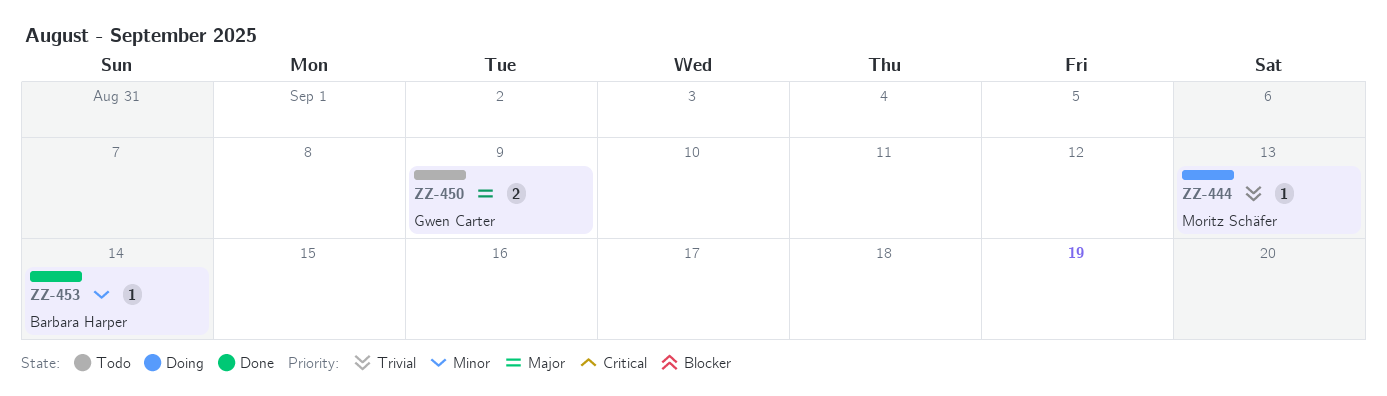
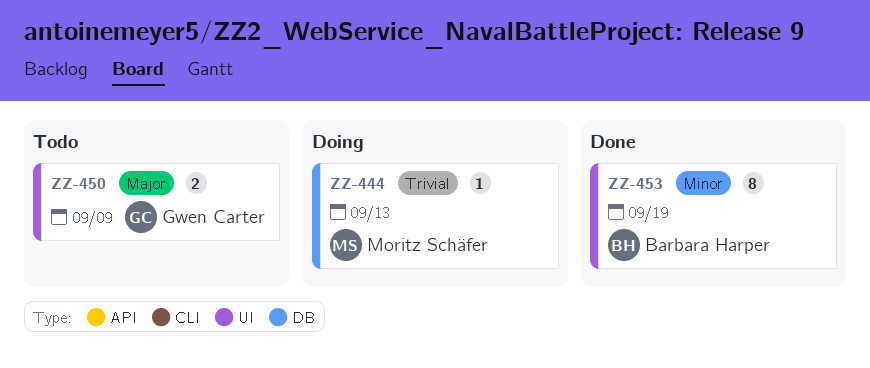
ZZ-453, estimate: 1 -> 8
ZZ-453, due: Sep 14 -> Sep 19

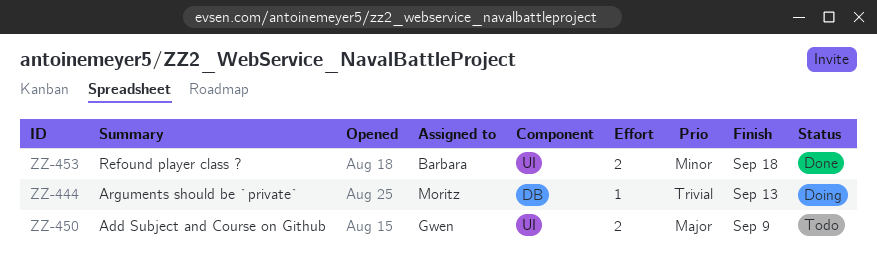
ZZ-453, estimate: 8 -> 2
ZZ-453, due: Sep 19 -> Sep 18

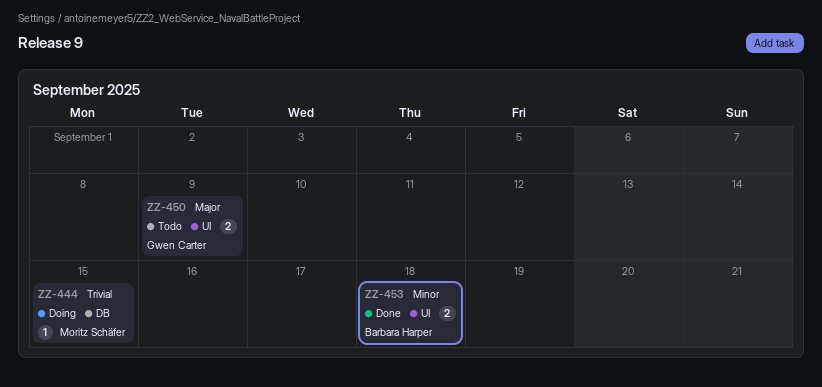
ZZ-444, due: Sep 13 -> Sep 15

